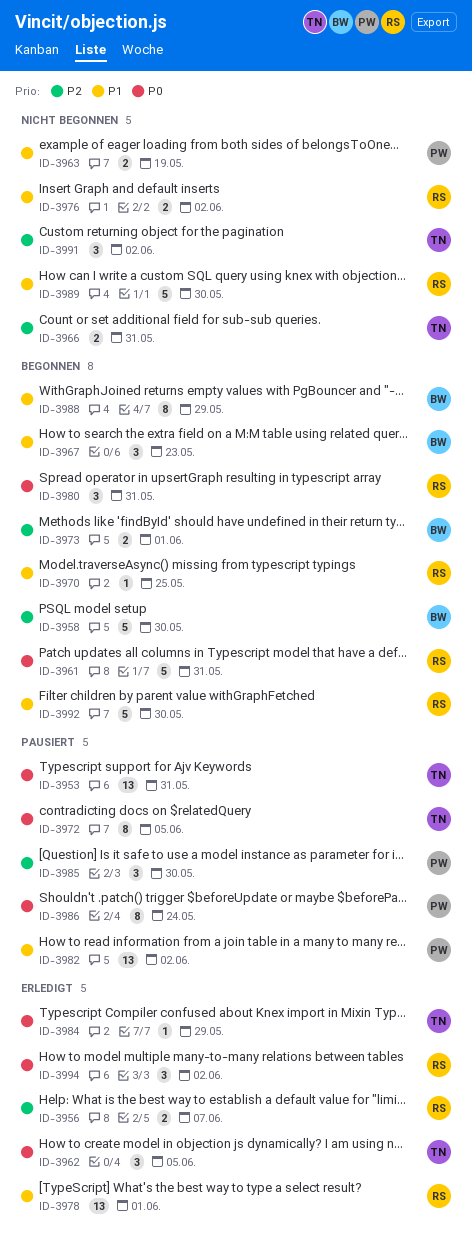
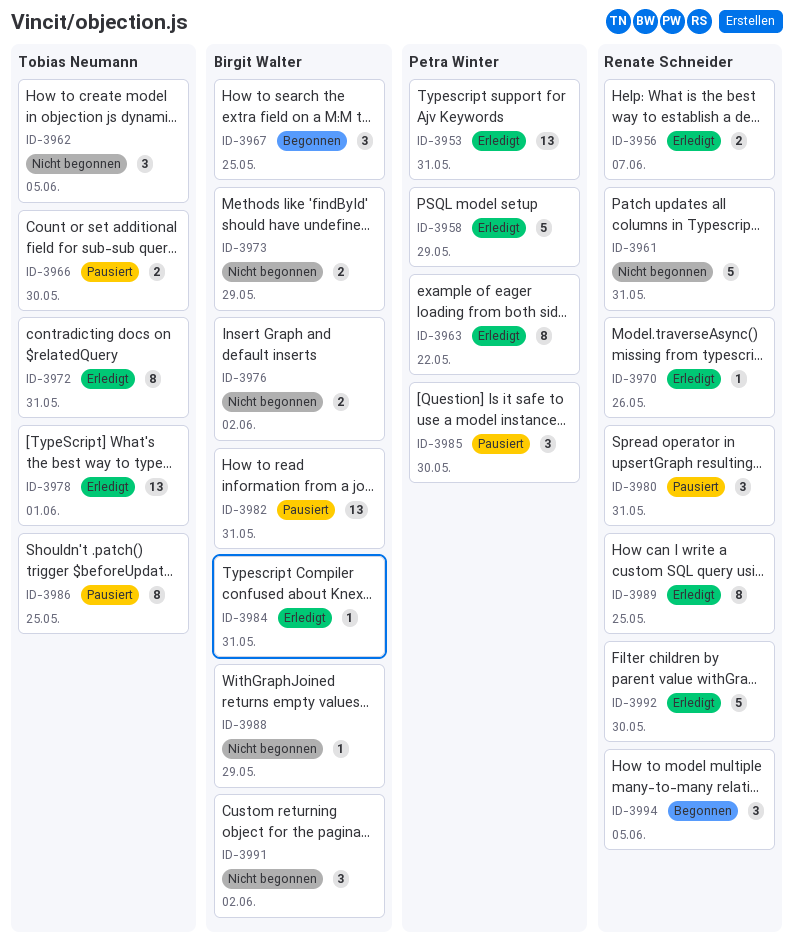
ID-3953, status: Pausiert -> Erledigt
ID-3953, owner: Tobias Neumann -> Petra Winter
ID-3958, status: Begonnen -> Erledigt
ID-3958, owner: Birgit Walter -> Petra Winter
ID-3958, due: May 30 -> May 29
ID-3961, status: Begonnen -> Nicht begonnen
ID-3962, status: Erledigt -> Nicht begonnen
ID-3963, status: Nicht begonnen -> Erledigt
ID-3963, estimate: 2 -> 8
ID-3963, due: May 19 -> May 22
ID-3966, status: Nicht begonnen -> Pausiert
ID-3966, due: May 31 -> May 30
ID-3967, due: May 23 -> May 25
ID-3970, status: Begonnen -> Erledigt
ID-3970, due: May 25 -> May 26
ID-3972, status: Pausiert -> Erledigt
ID-3972, due: Jun 5 -> May 31
ID-3973, status: Begonnen -> Nicht begonnen
ID-3973, due: Jun 1 -> May 29
ID-3976, owner: Renate Schneider -> Birgit Walter
ID-3978, owner: Renate Schneider -> Tobias Neumann
ID-3980, status: Begonnen -> Pausiert
ID-3982, owner: Petra Winter -> Birgit Walter
ID-3982, due: Jun 2 -> May 31
ID-3984, owner: Tobias Neumann -> Birgit Walter
ID-3984, due: May 29 -> May 31
ID-3986, owner: Petra Winter -> Tobias Neumann
ID-3986, due: May 24 -> May 25
ID-3988, status: Begonnen -> Nicht begonnen
ID-3988, estimate: 8 -> 1
ID-3989, status: Nicht begonnen -> Erledigt
ID-3989, estimate: 5 -> 8
ID-3989, due: May 30 -> May 25
ID-3991, owner: Tobias Neumann -> Birgit Walter
ID-3992, status: Begonnen -> Erledigt
ID-3994, status: Erledigt -> Begonnen
ID-3994, due: Jun 2 -> Jun 5

